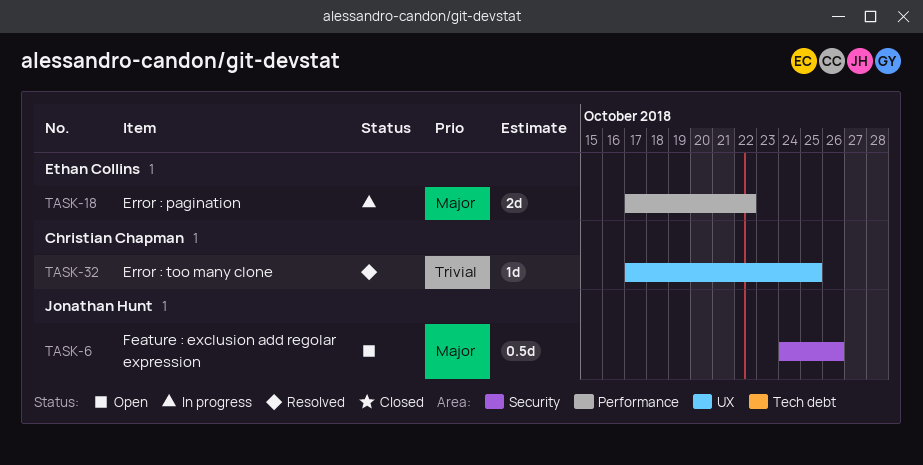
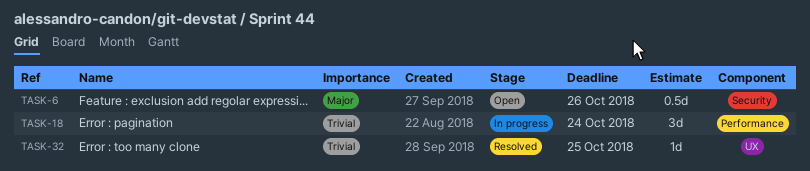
TASK-18, priority: Major -> Trivial
TASK-18, estimate: 2d -> 3d
TASK-18, due: Oct 22 -> Oct 24

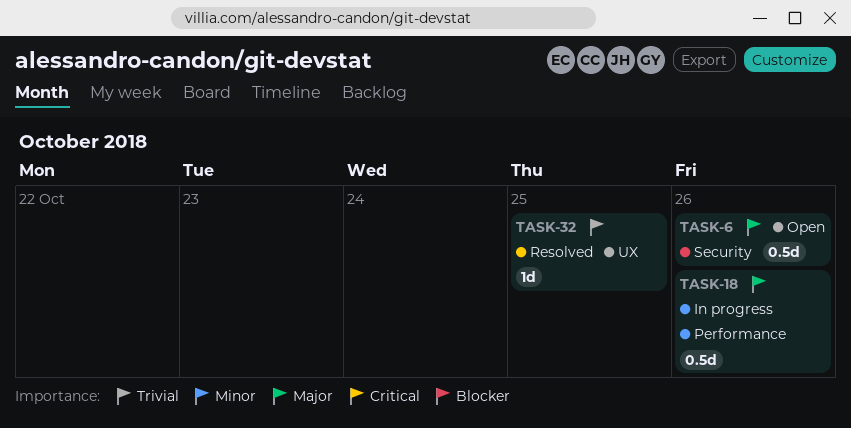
TASK-18, priority: Trivial -> Major
TASK-18, estimate: 3d -> 0.5d
TASK-18, due: Oct 24 -> Oct 26

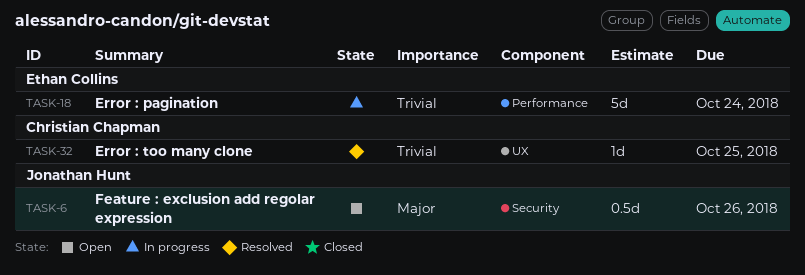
TASK-18, priority: Major -> Trivial
TASK-18, estimate: 0.5d -> 5d
TASK-18, due: Oct 26 -> Oct 24

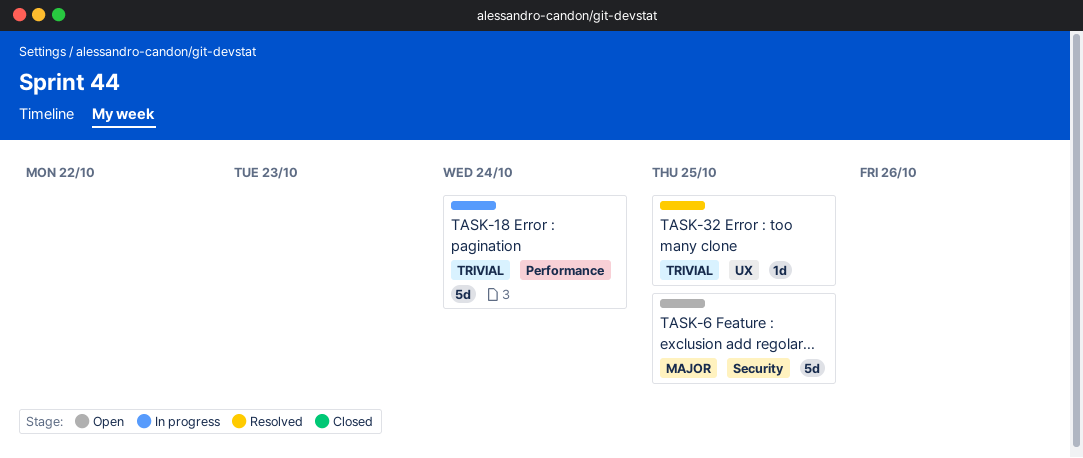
TASK-6, estimate: 0.5d -> 5d
TASK-6, due: Oct 26 -> Oct 25

